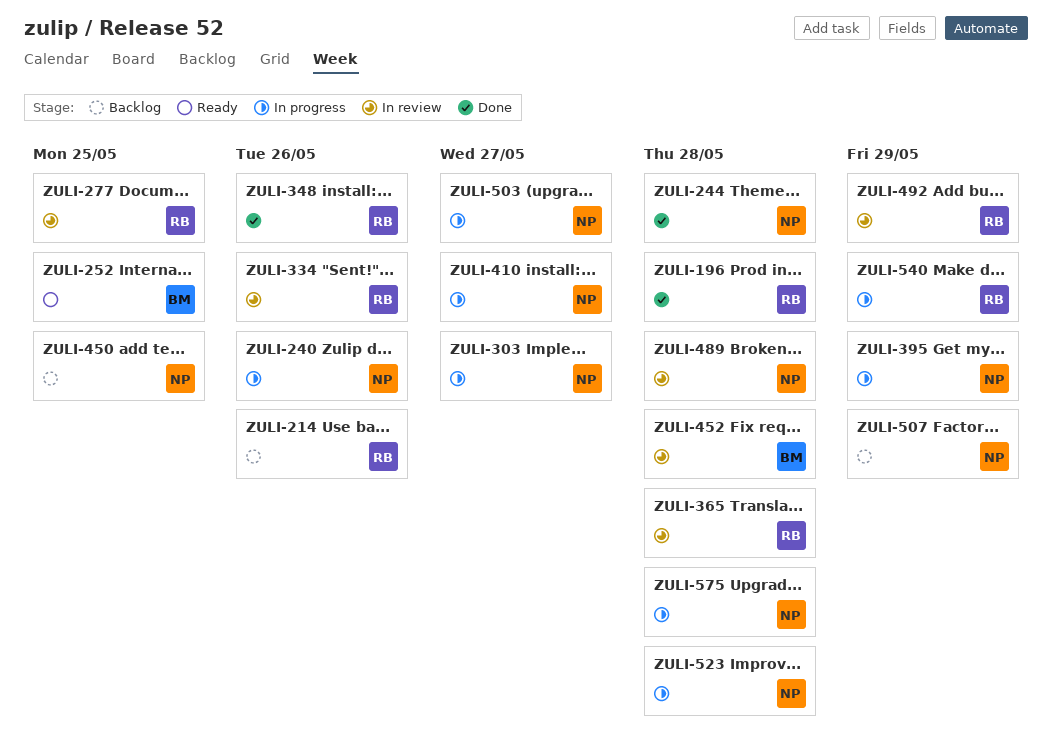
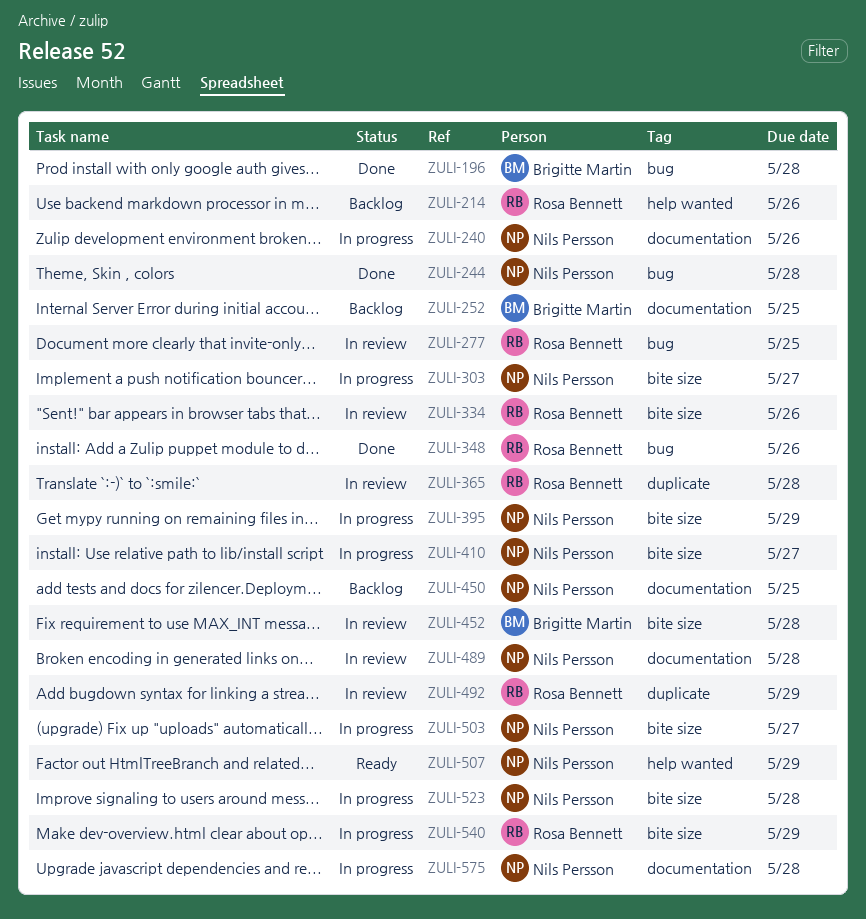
ZULI-196, owner: Rosa Bennett -> Brigitte Martin
ZULI-252, status: Ready -> Backlog
ZULI-507, status: Backlog -> Ready

